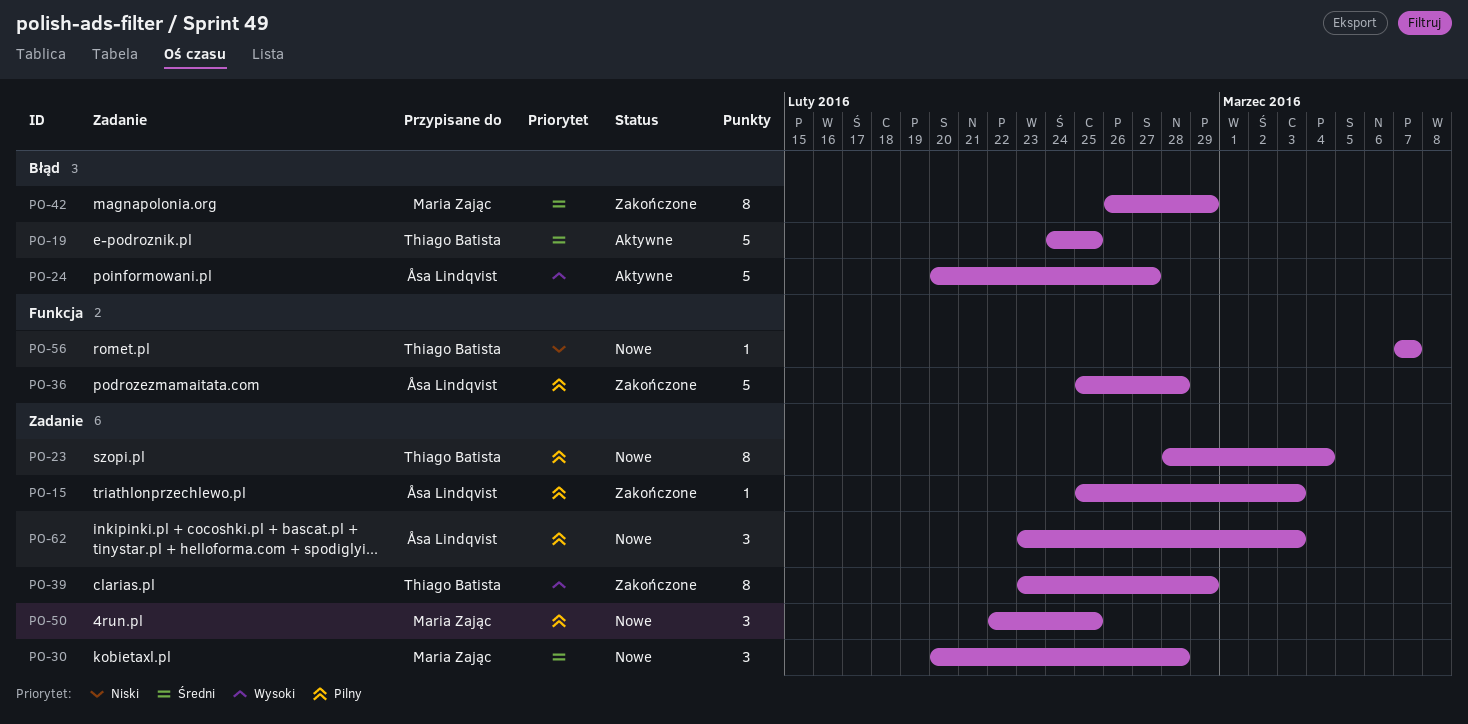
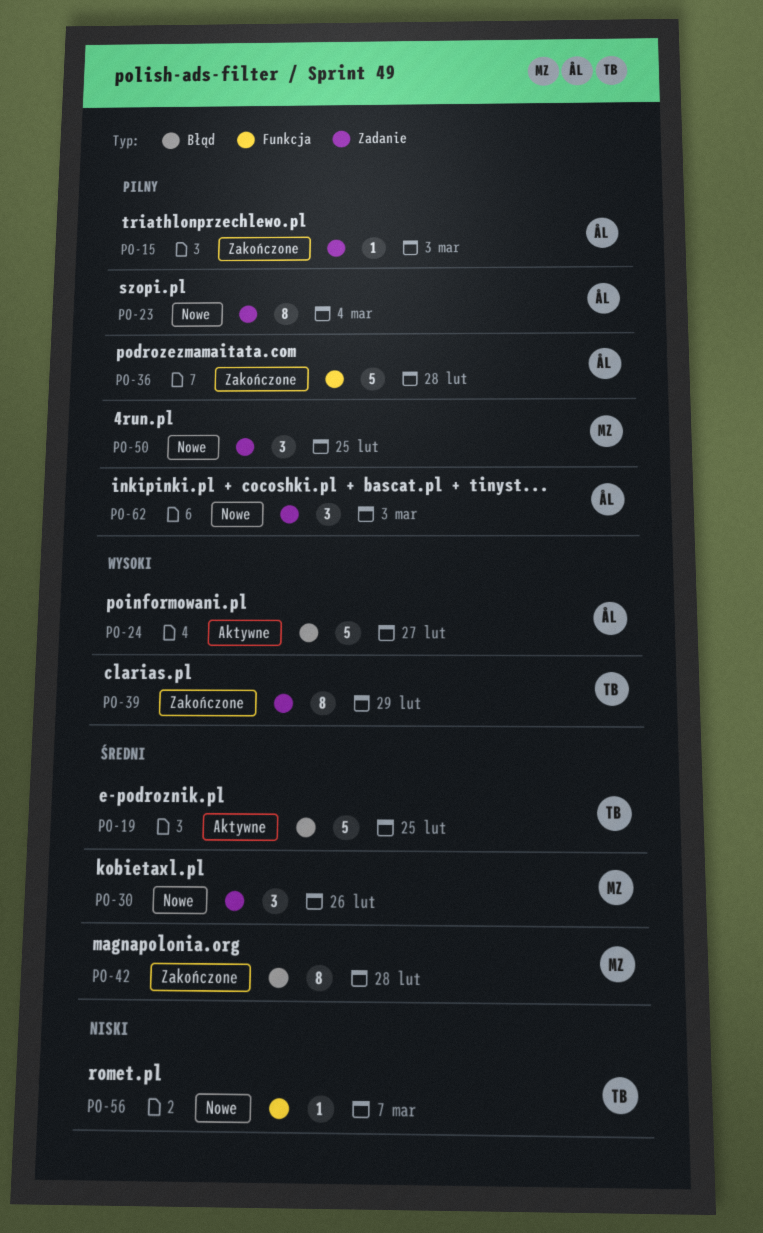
PO-23, owner: Thiago Batista -> Åsa Lindqvist
PO-30, due: Feb 28 -> Feb 26
PO-42, due: Feb 29 -> Feb 28

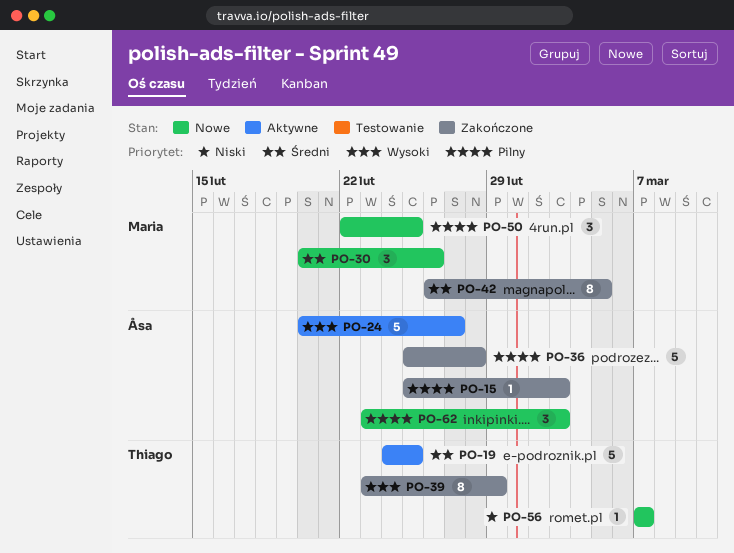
PO-23: present -> none
PO-42, due: Feb 28 -> Mar 5

